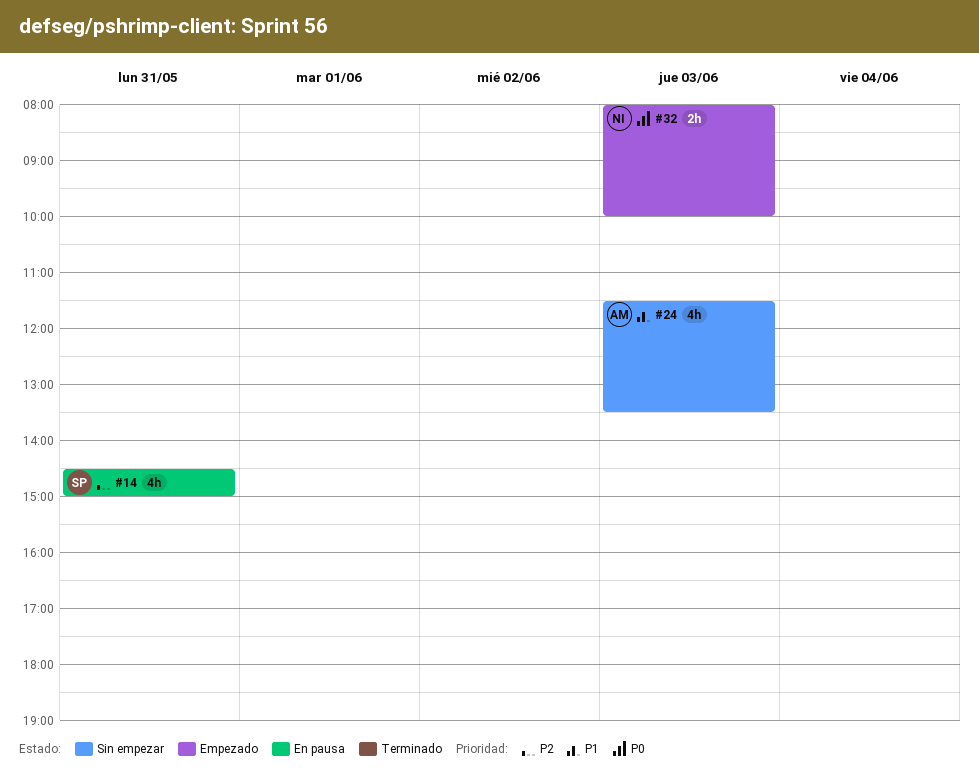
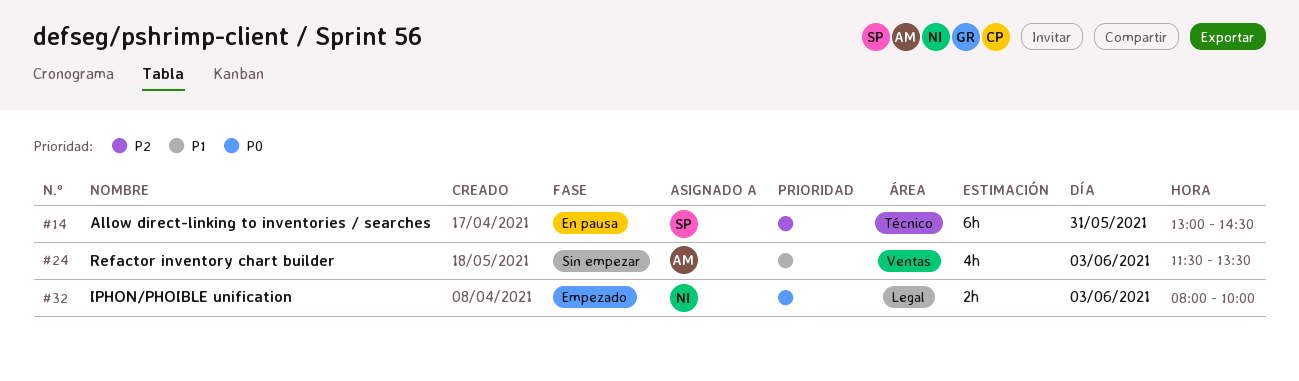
#14, estimate: 4h -> 6h
#14, begins: 14:30 -> 13:00
#14, ends: 15:00 -> 14:30

